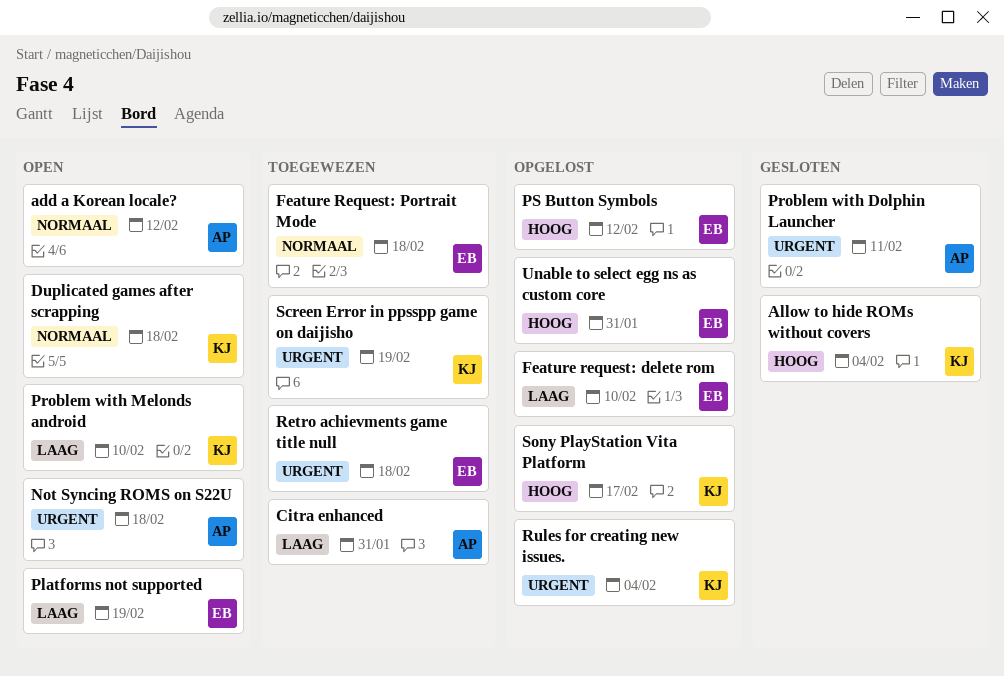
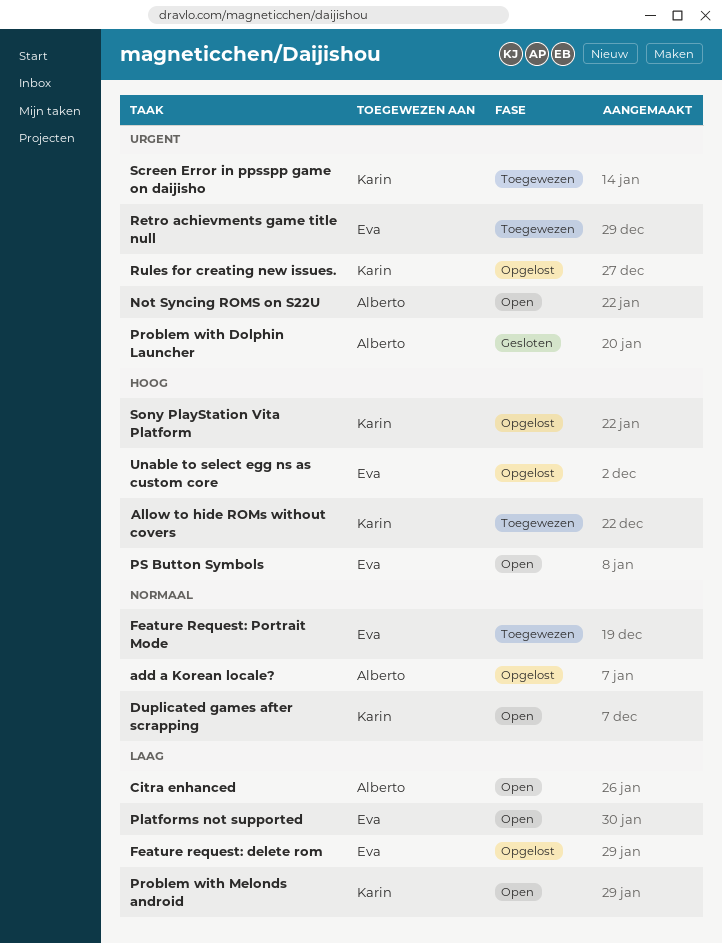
add a Korean locale?, status: Open -> Opgelost
Allow to hide ROMs without covers, status: Gesloten -> Toegewezen
Citra enhanced, status: Toegewezen -> Open
PS Button Symbols, status: Opgelost -> Open

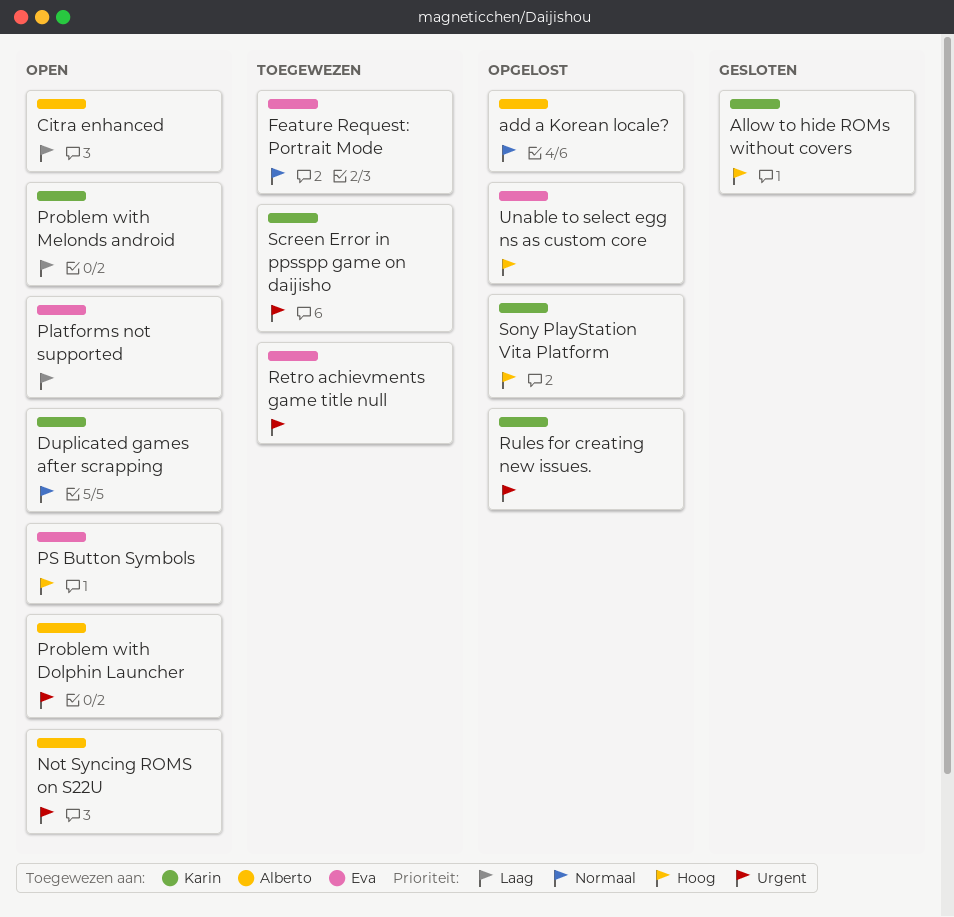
Allow to hide ROMs without covers, status: Toegewezen -> Gesloten
Feature request: delete rom: present -> none
Problem with Dolphin Launcher, status: Gesloten -> Open

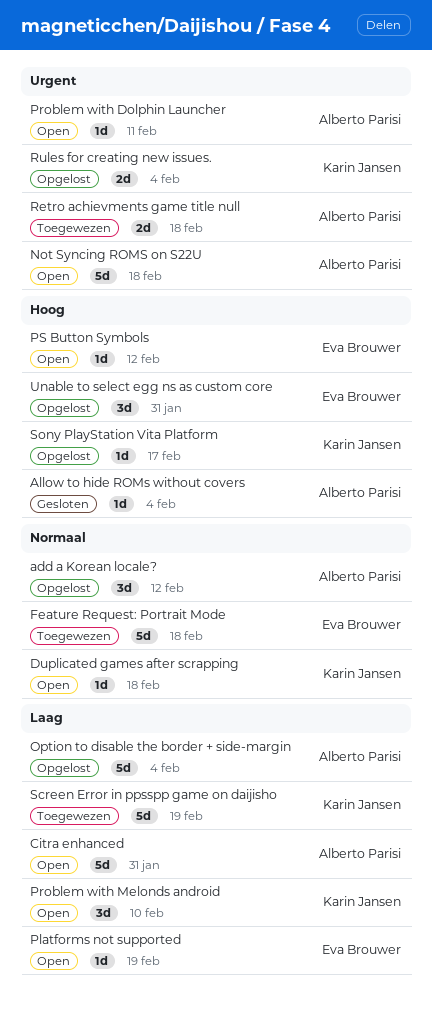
Allow to hide ROMs without covers, owner: Karin Jansen -> Alberto Parisi
Option to disable the border + side-margin: none -> present
Retro achievments game title null, owner: Eva Brouwer -> Alberto Parisi
Screen Error in ppsspp game on daijisho, priority: Urgent -> Laag

